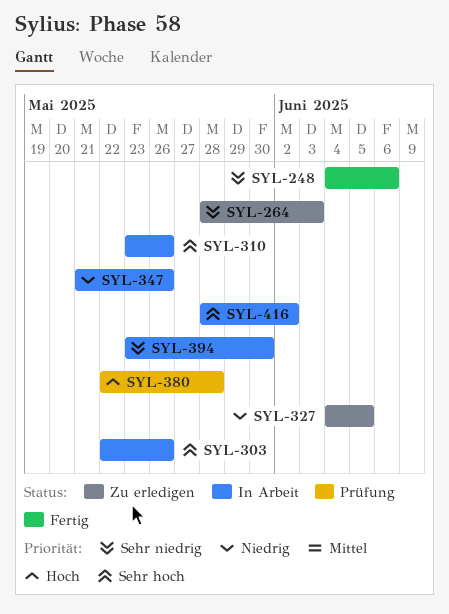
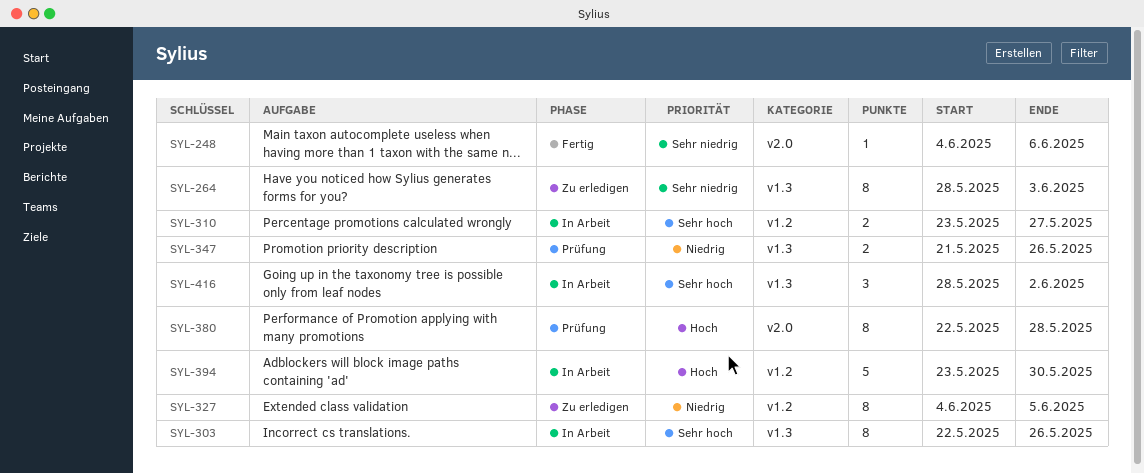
SYL-310, due: May 26 -> May 27
SYL-347, status: In Arbeit -> Prüfung
SYL-394, priority: Sehr niedrig -> Hoch

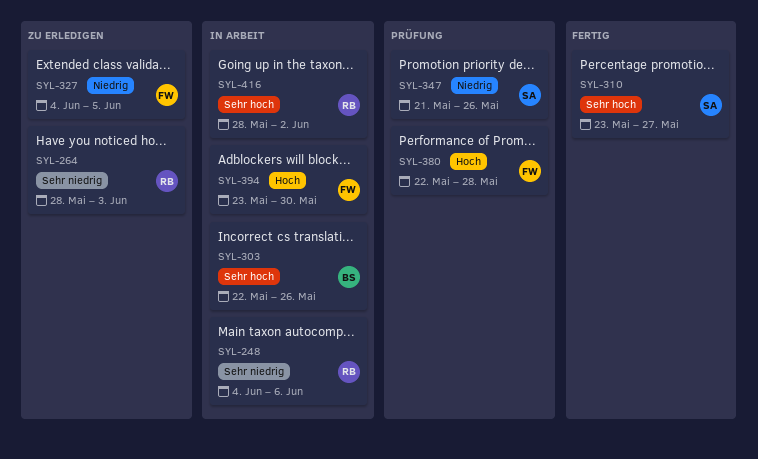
SYL-248, status: Fertig -> In Arbeit
SYL-310, status: In Arbeit -> Fertig

